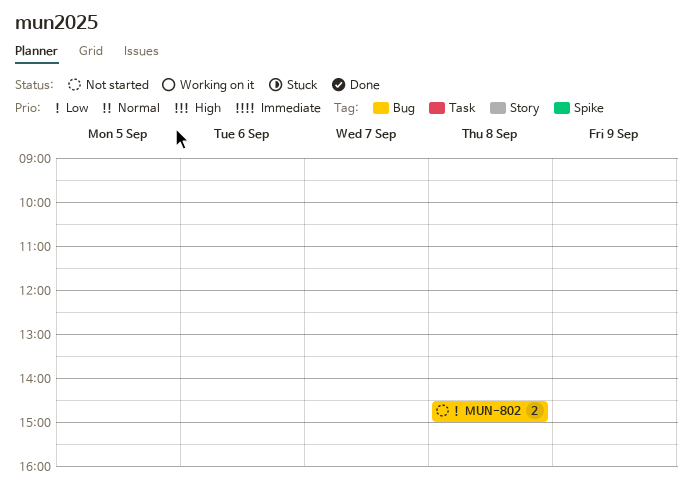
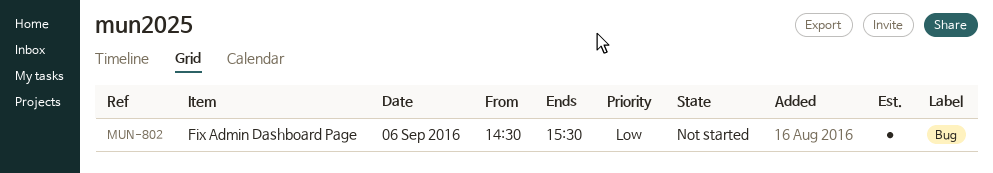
MUN-802, estimate: 2 -> 1
MUN-802, day: Sep 8 -> Sep 6
MUN-802, ends: 15:00 -> 15:30

